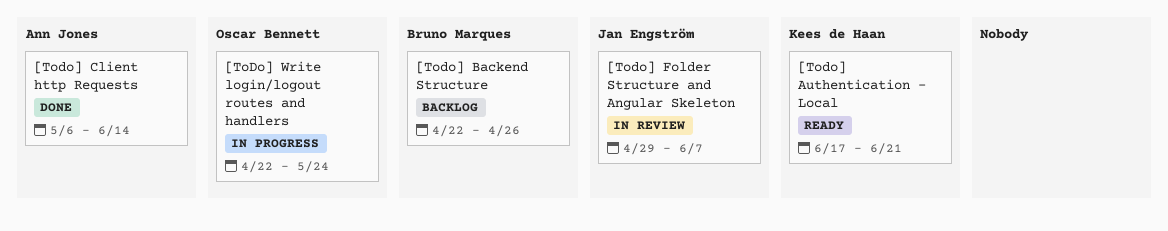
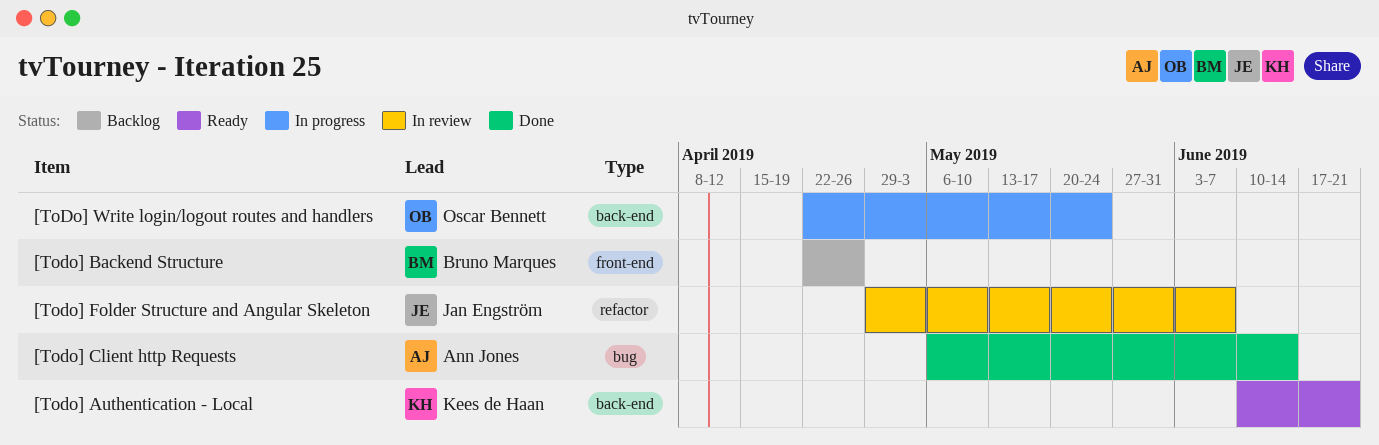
[Todo] Authentication - Local, start: Jun 17 -> Jun 10

